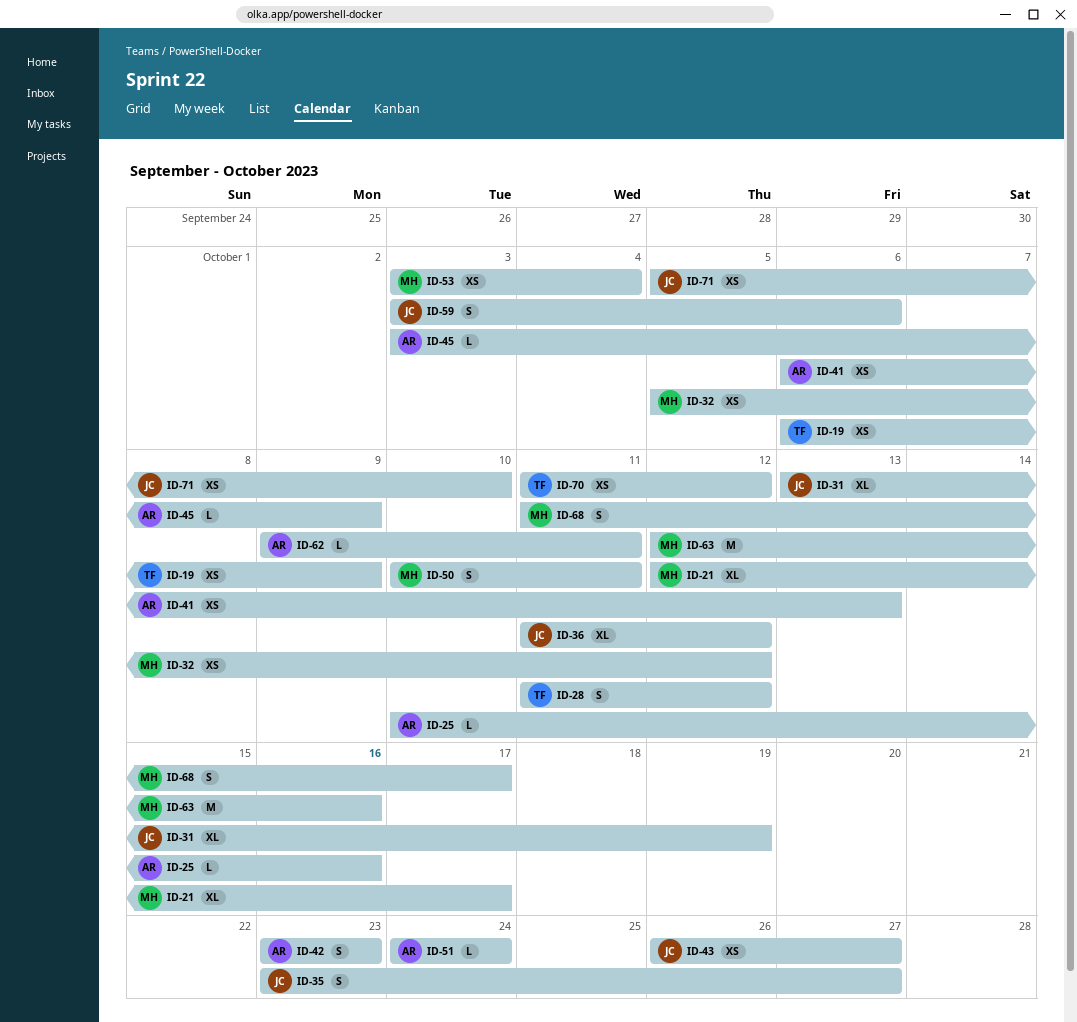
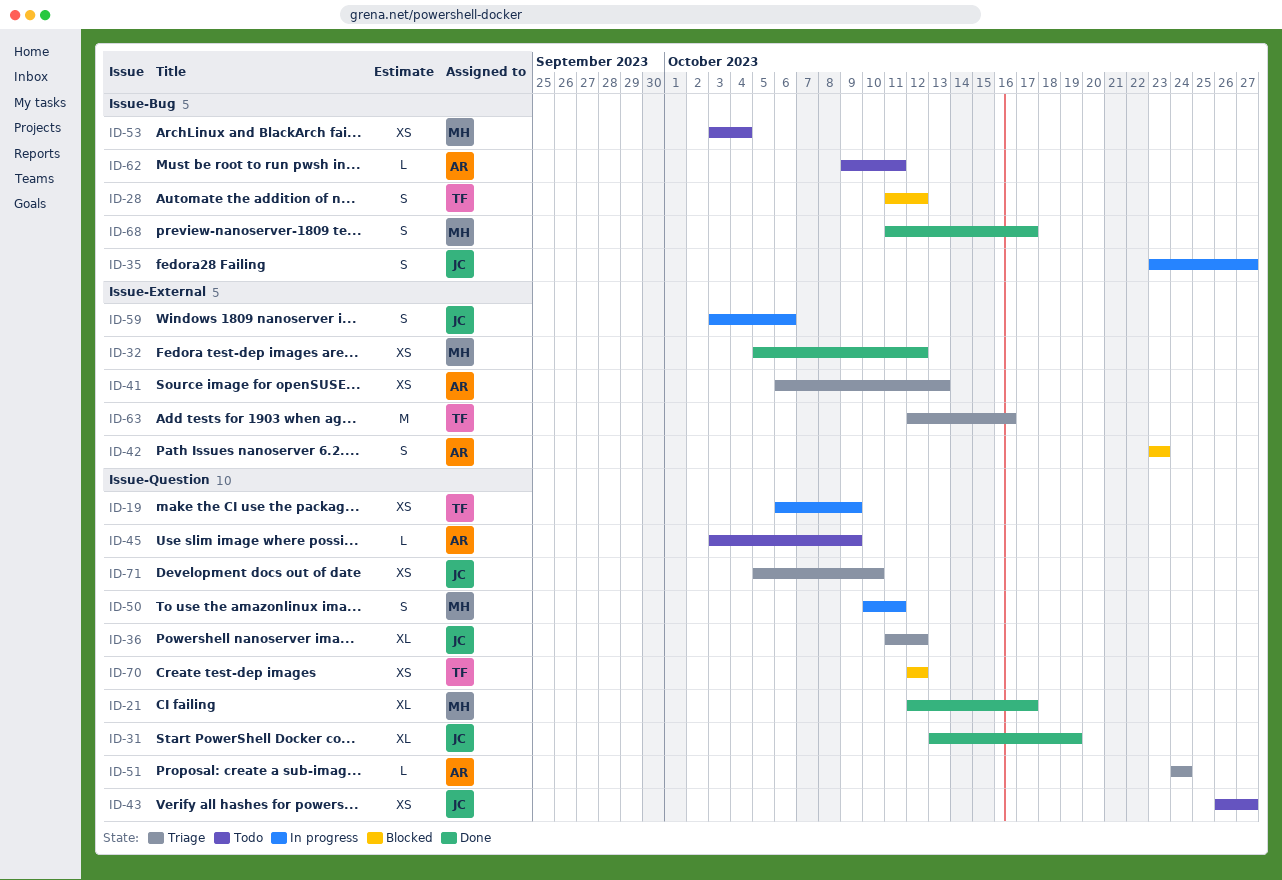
ID-25: present -> none
ID-63, owner: MH -> TF
ID-70, start: Oct 11 -> Oct 12

